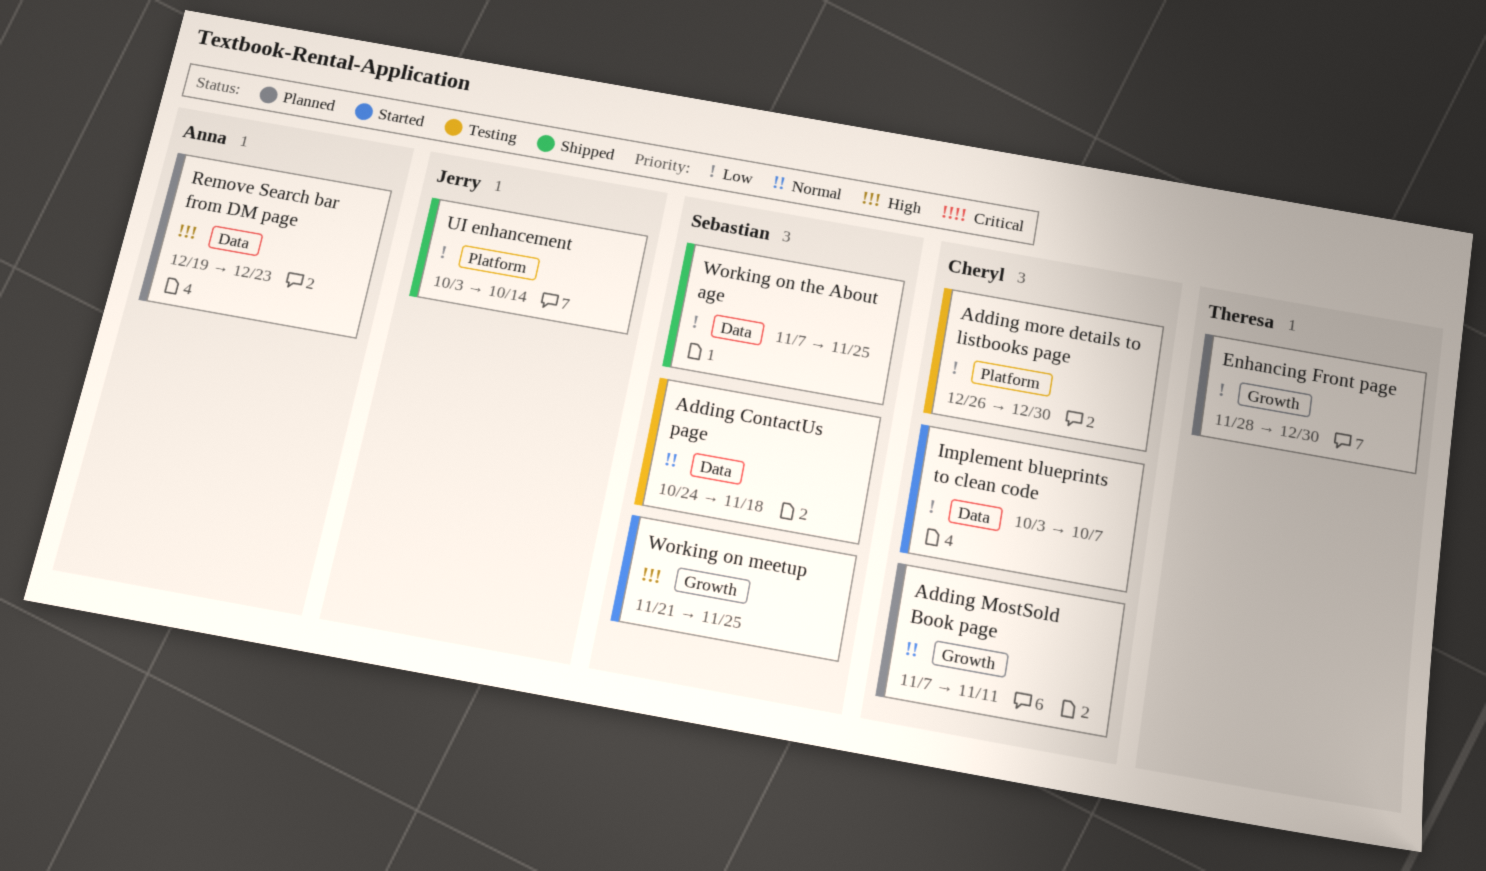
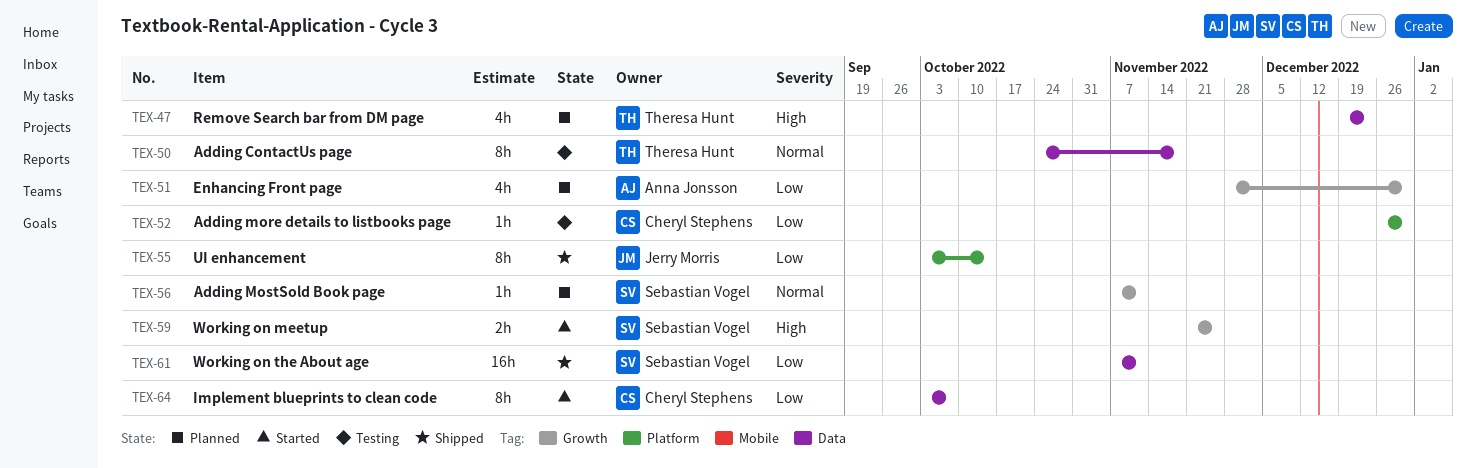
Adding ContactUs page, owner: Sebastian Vogel -> Theresa Hunt
Adding MostSold Book page, owner: Cheryl Stephens -> Sebastian Vogel
Enhancing Front page, owner: Theresa Hunt -> Anna Jonsson
Remove Search bar from DM page, owner: Anna Jonsson -> Theresa Hunt
Working on the About age, due: Nov 25 -> Nov 11

